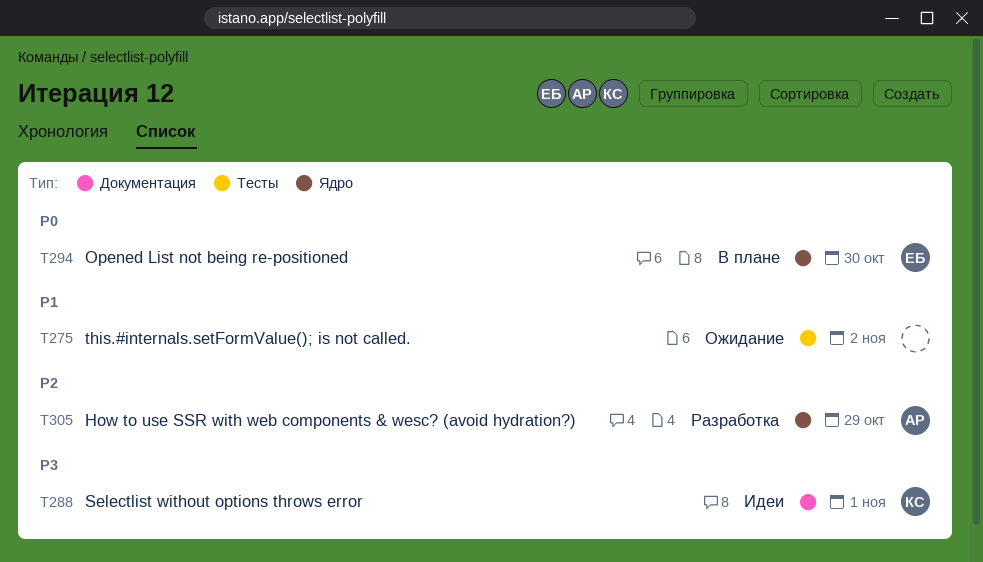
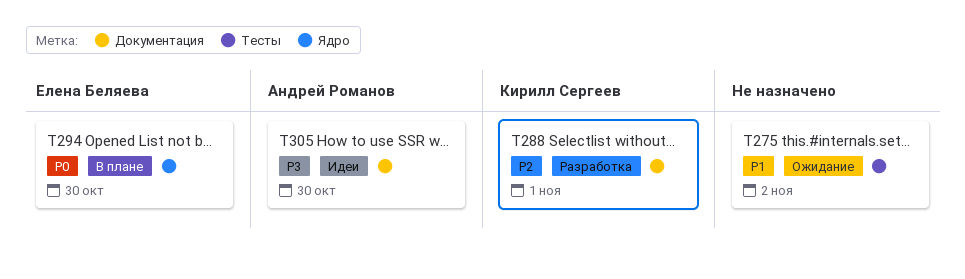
T288, status: Идеи -> Разработка
T288, priority: P3 -> P2
T305, status: Разработка -> Идеи
T305, priority: P2 -> P3
T305, label: Ядро -> Документация
T305, due: Oct 29 -> Oct 30

